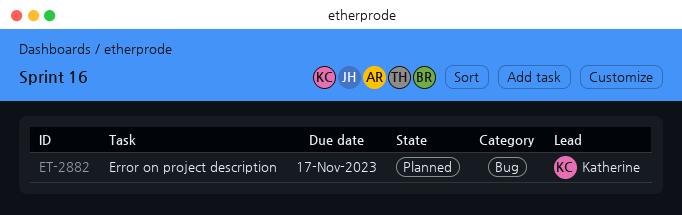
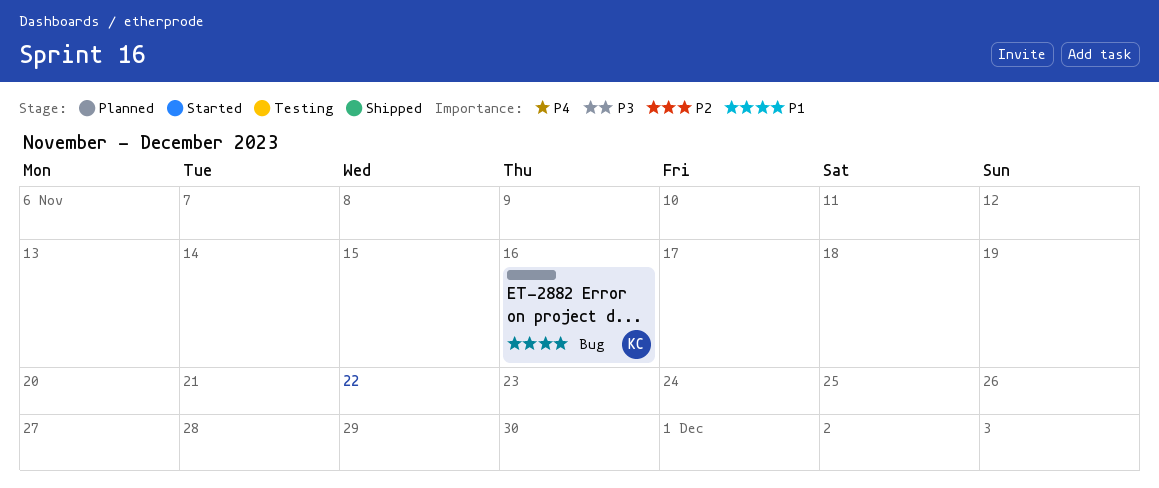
ET-2882, due: Nov 17 -> Nov 16

